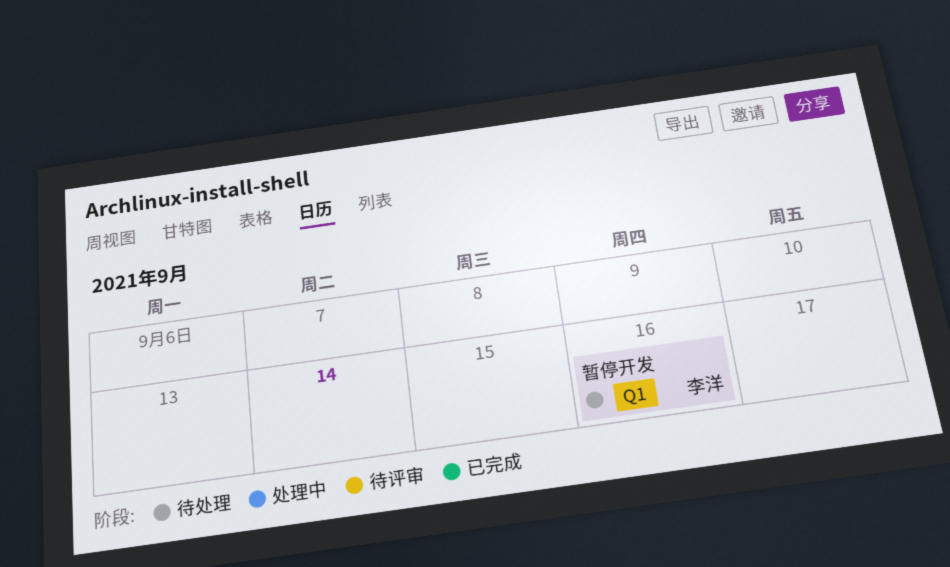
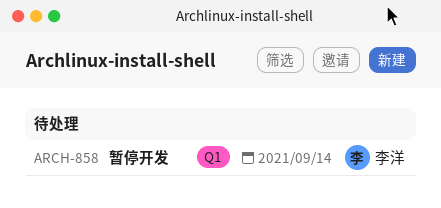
暂停开发, due: Sep 16 -> Sep 14

